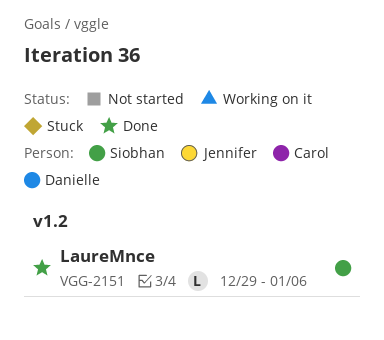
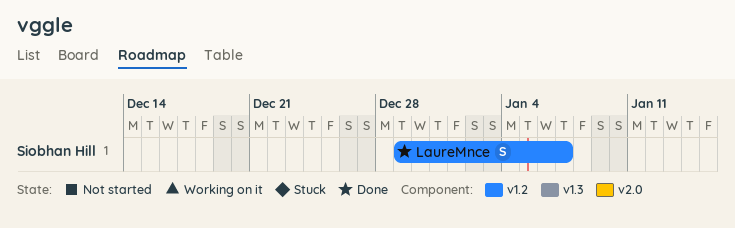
LaureMnce, estimate: L -> S
LaureMnce, due: Jan 6 -> Jan 7

